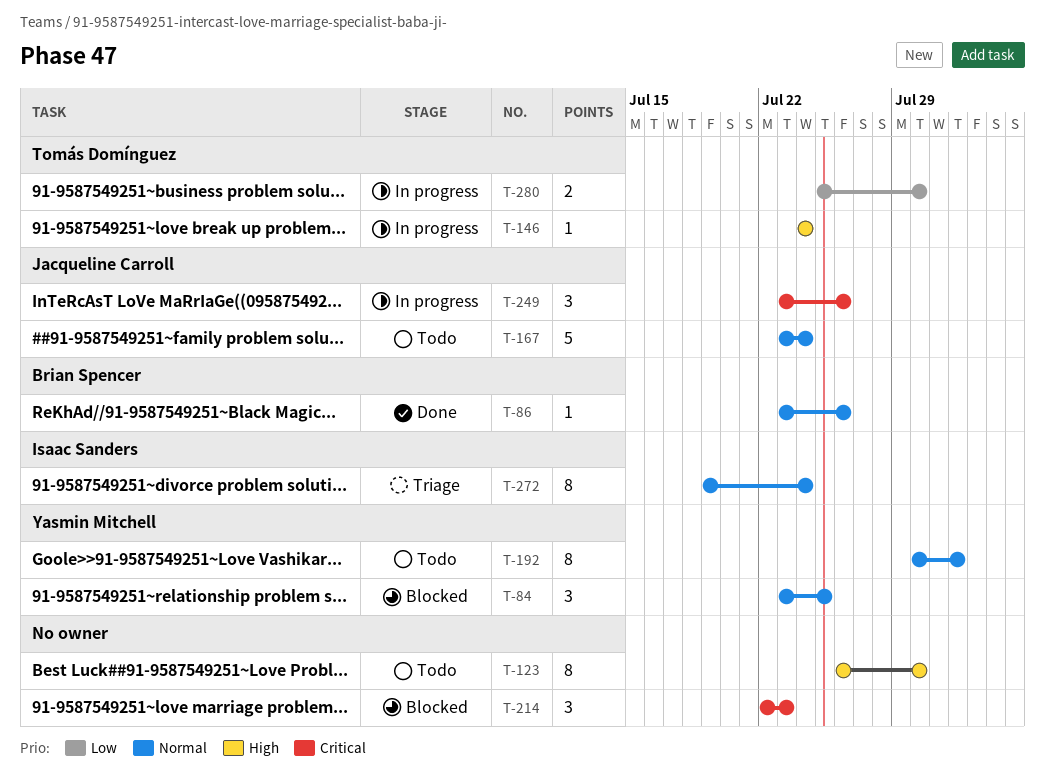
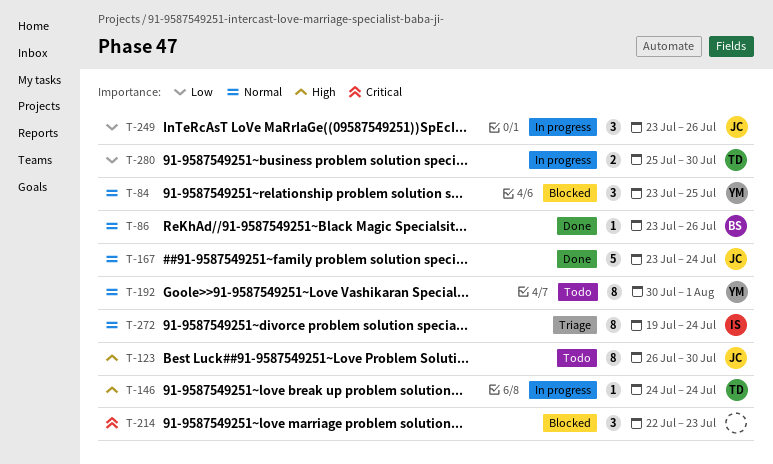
T-123, owner: none -> Jacqueline Carroll
T-167, status: Todo -> Done
T-249, priority: Critical -> Low

